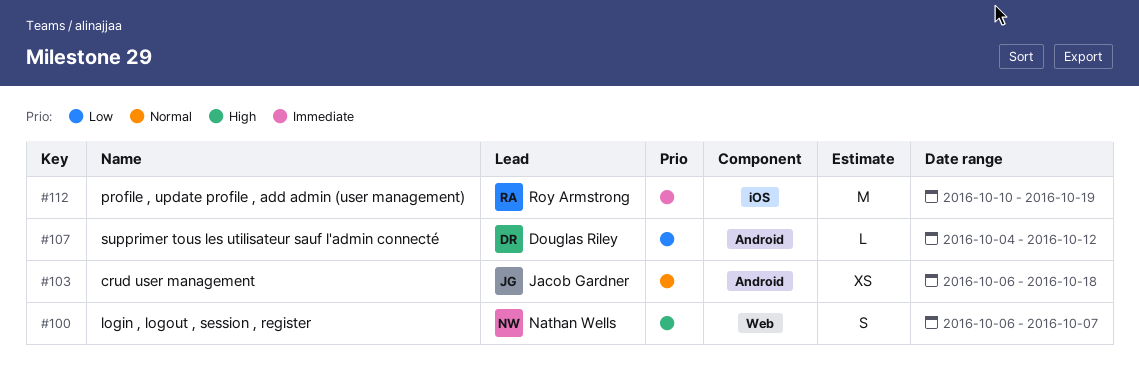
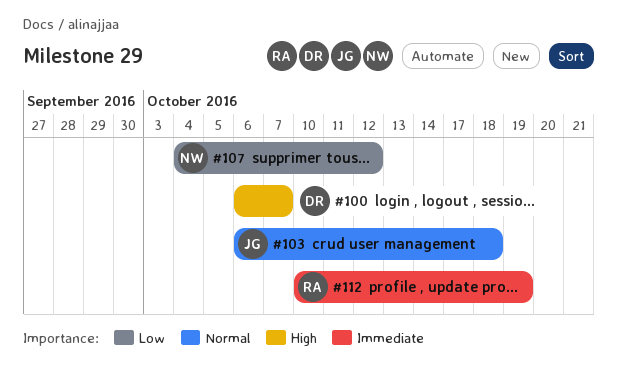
#100, owner: Nathan Wells -> Douglas Riley
#107, owner: Douglas Riley -> Nathan Wells

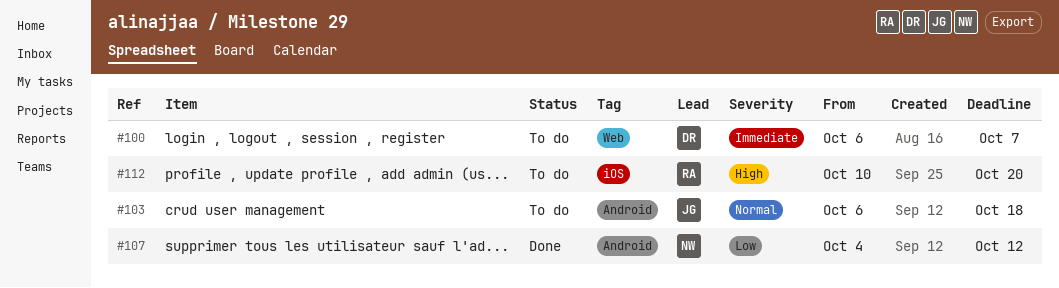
#100, priority: High -> Immediate
#112, priority: Immediate -> High
#112, due: Oct 19 -> Oct 20

